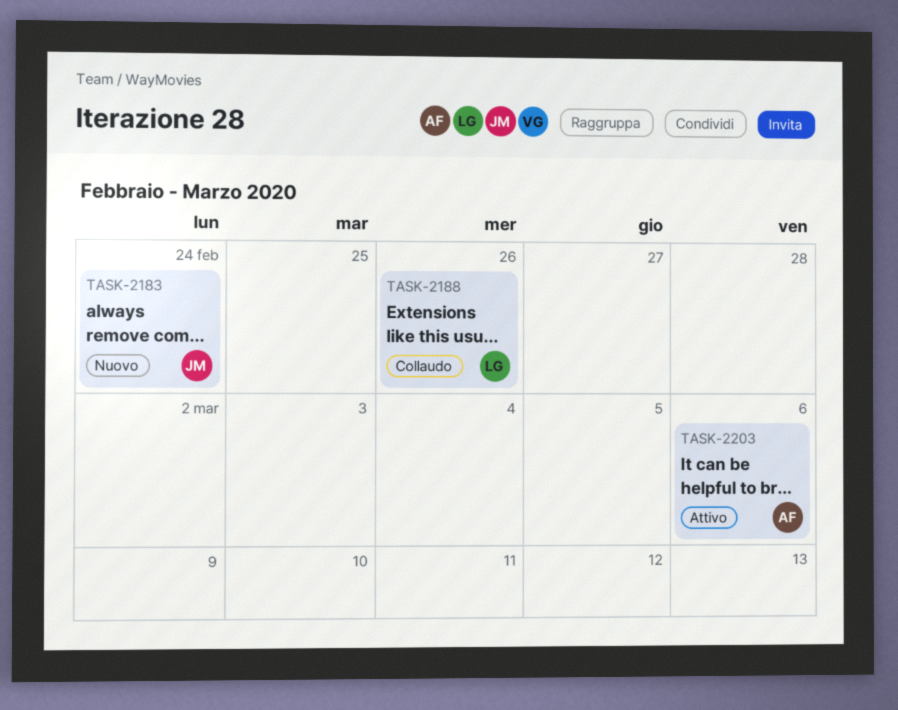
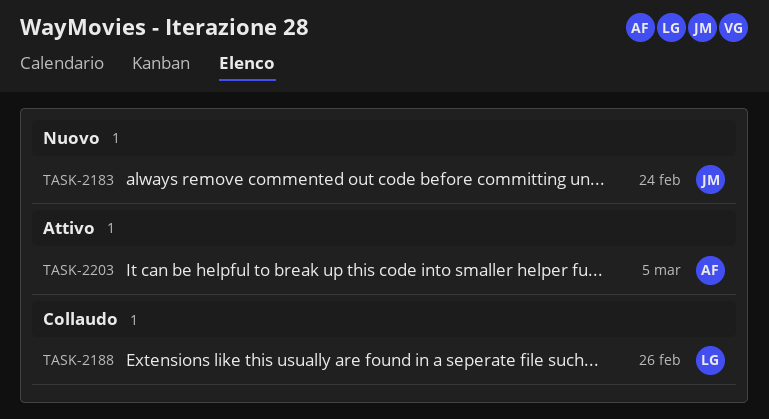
TASK-2203, due: Mar 6 -> Mar 5

